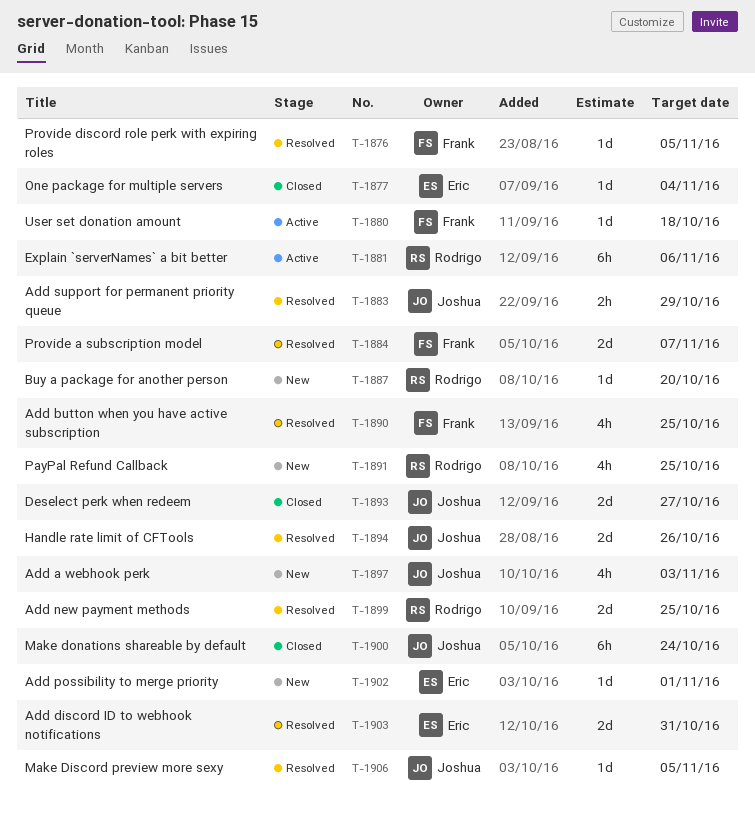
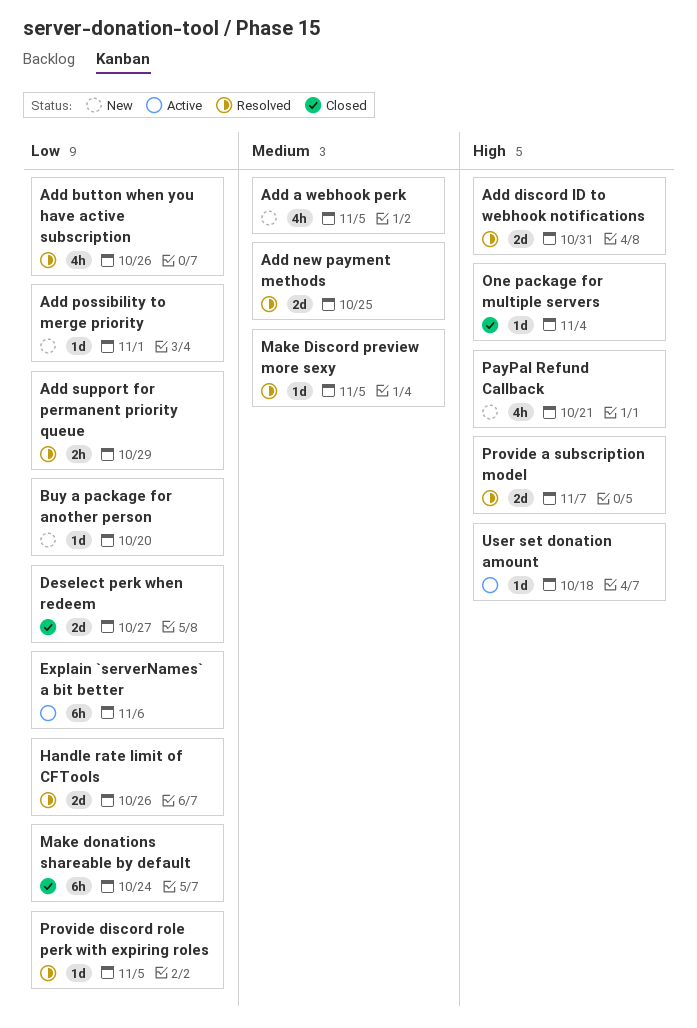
Add a webhook perk, due: Nov 3 -> Nov 5
Add button when you have active subscription, due: Oct 25 -> Oct 26
PayPal Refund Callback, due: Oct 25 -> Oct 21

